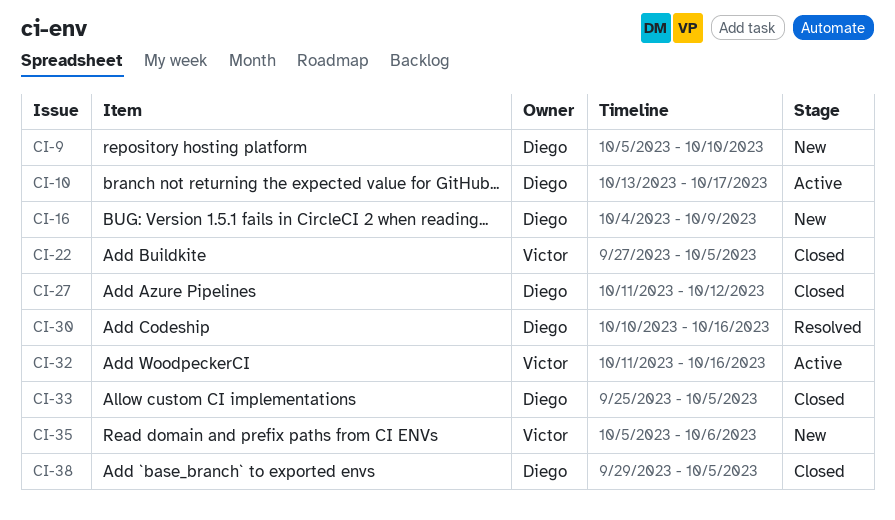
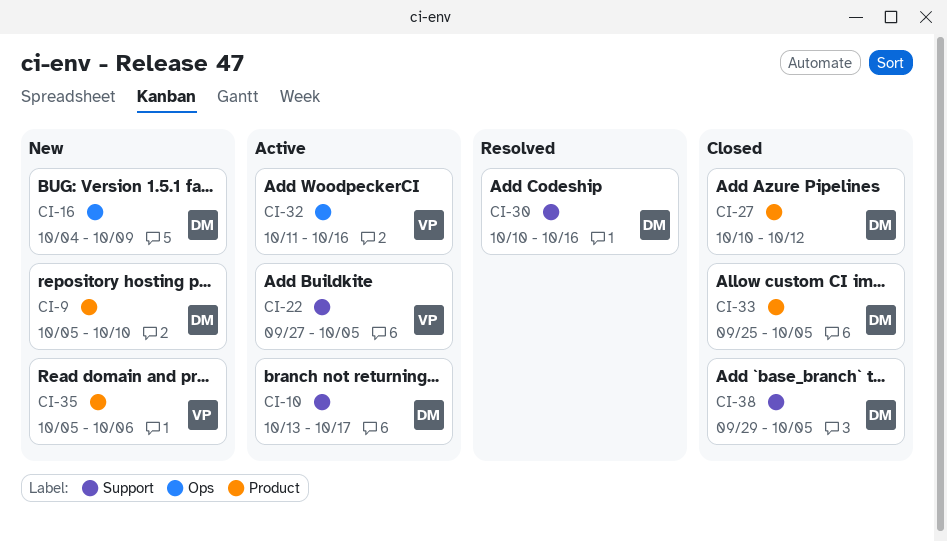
CI-22, status: Closed -> Active
CI-27, start: Oct 11 -> Oct 10

